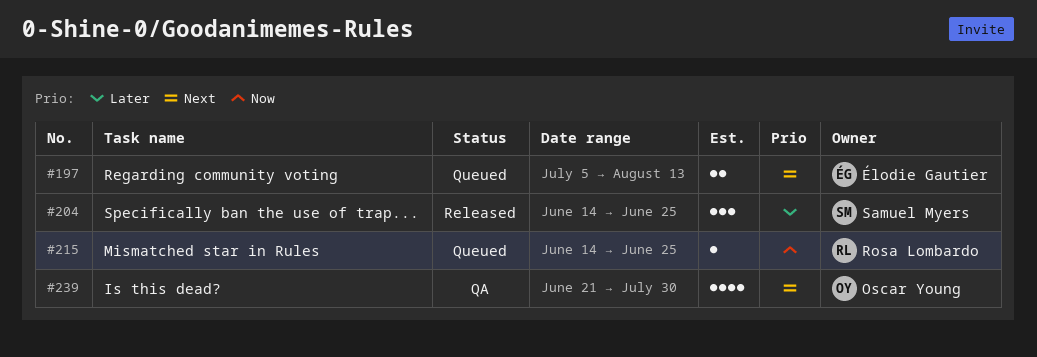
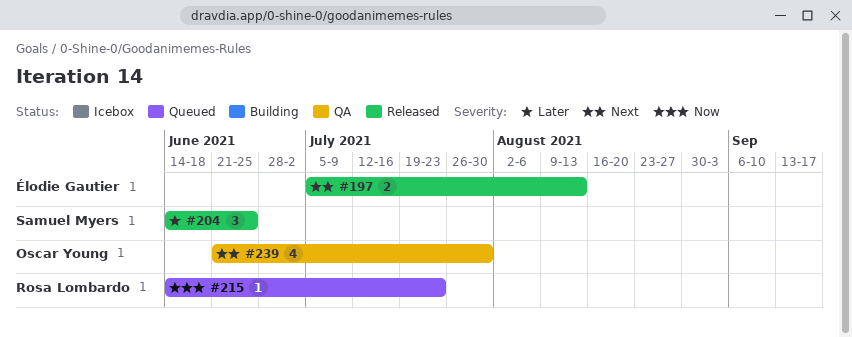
#197, status: Queued -> Released
#215, due: Jun 25 -> Jul 23

